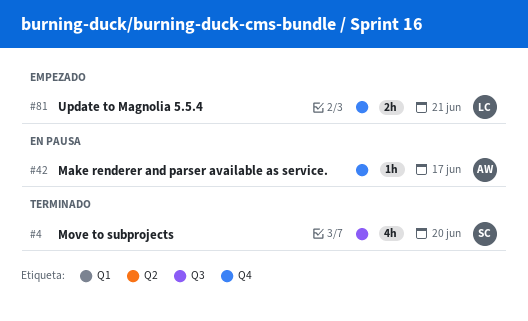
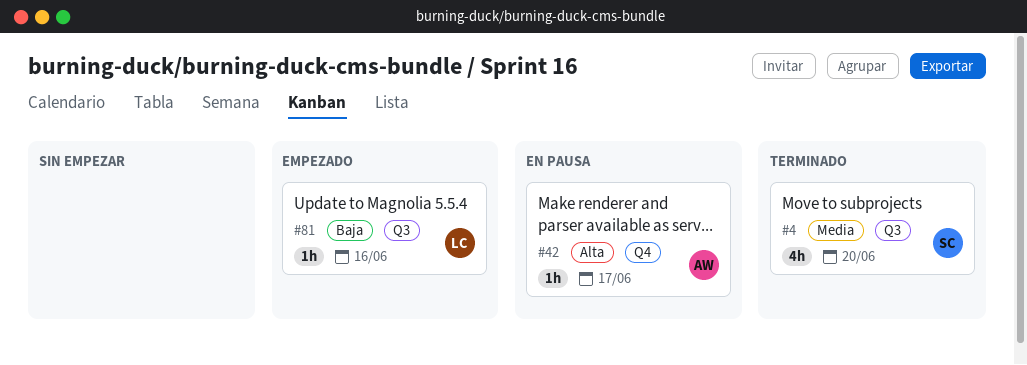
#81, label: Q4 -> Q3
#81, estimate: 2h -> 1h
#81, due: Jun 21 -> Jun 16

